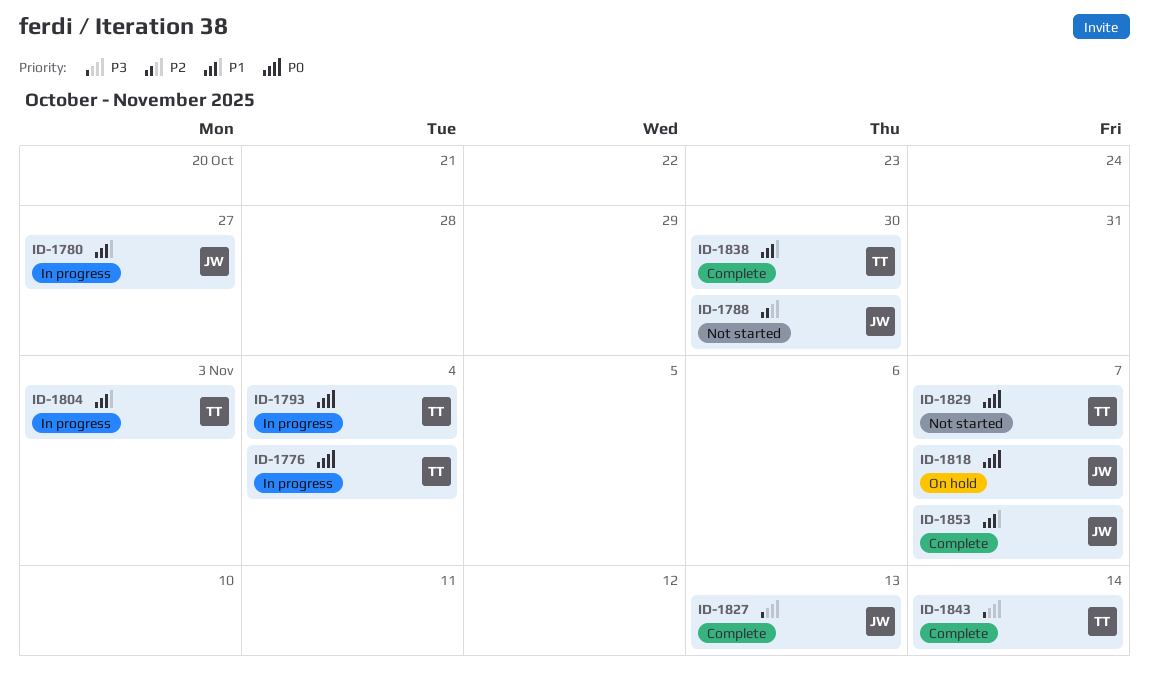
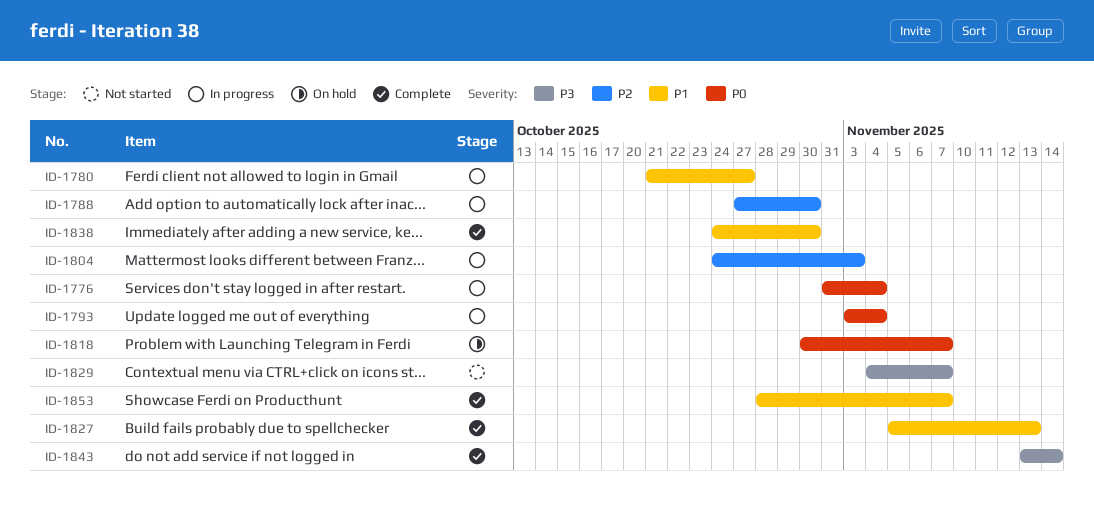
ID-1788, status: Not started -> In progress
ID-1804, priority: P1 -> P2
ID-1827, priority: P3 -> P1
ID-1829, priority: P0 -> P3

